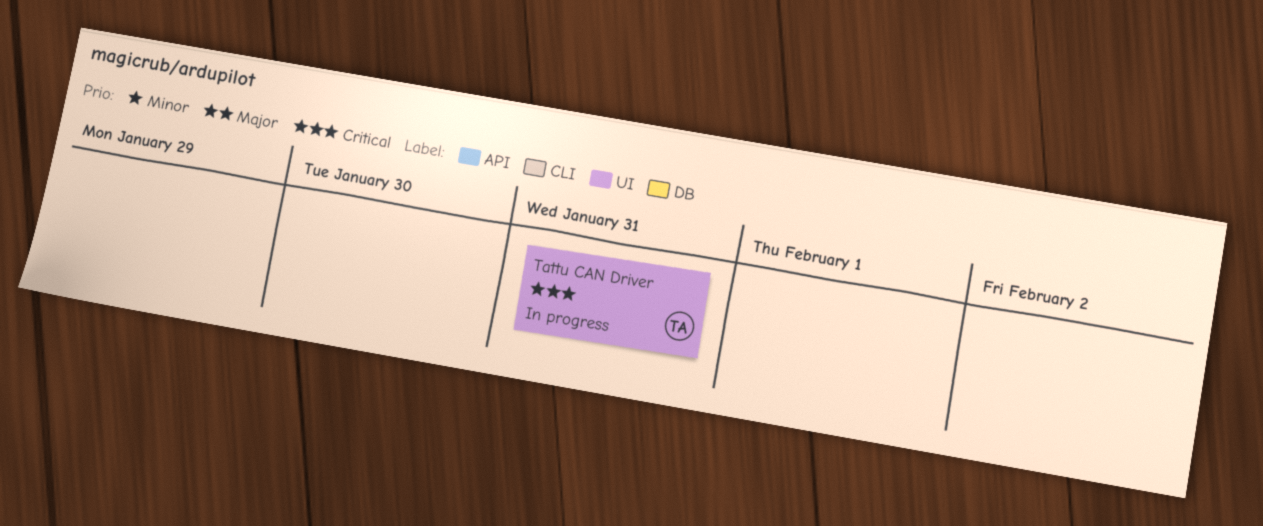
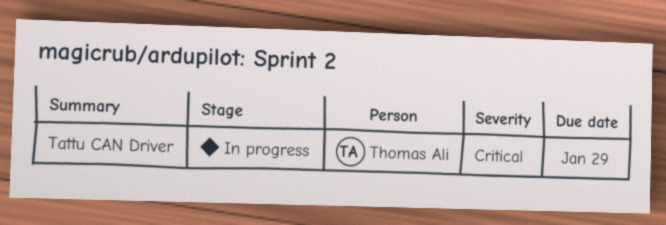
Tattu CAN Driver, due: Jan 31 -> Jan 29

